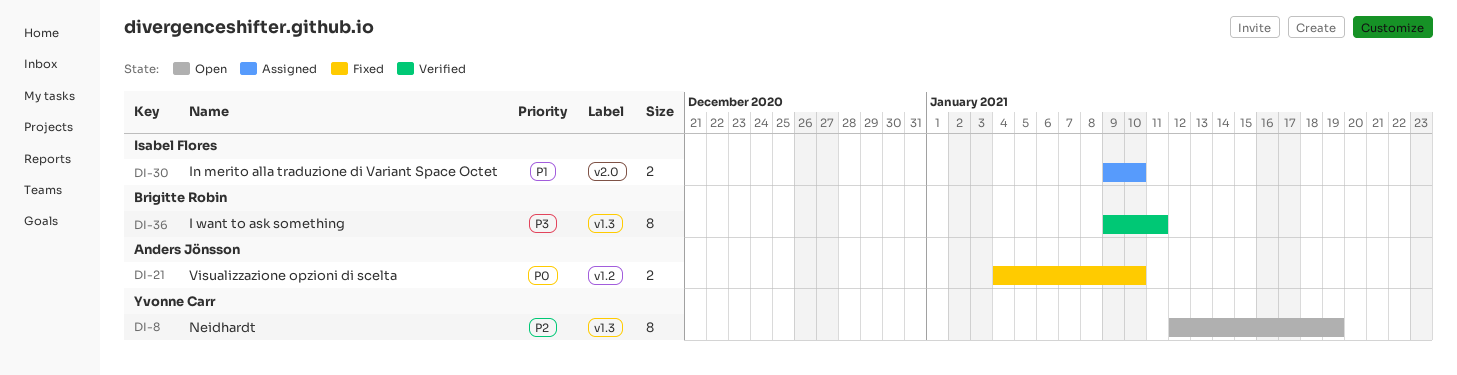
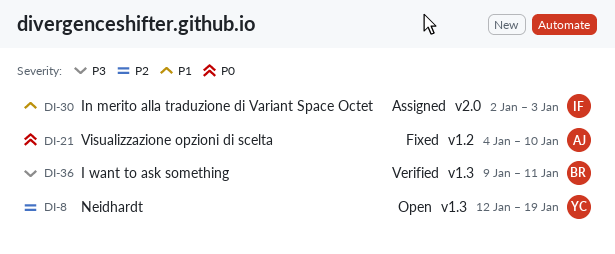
DI-30, start: Jan 9 -> Jan 2
DI-30, due: Jan 10 -> Jan 3

